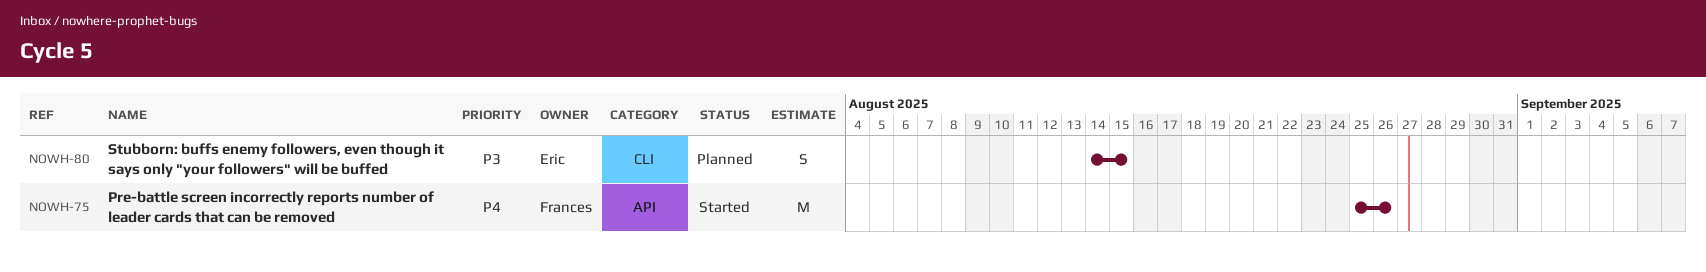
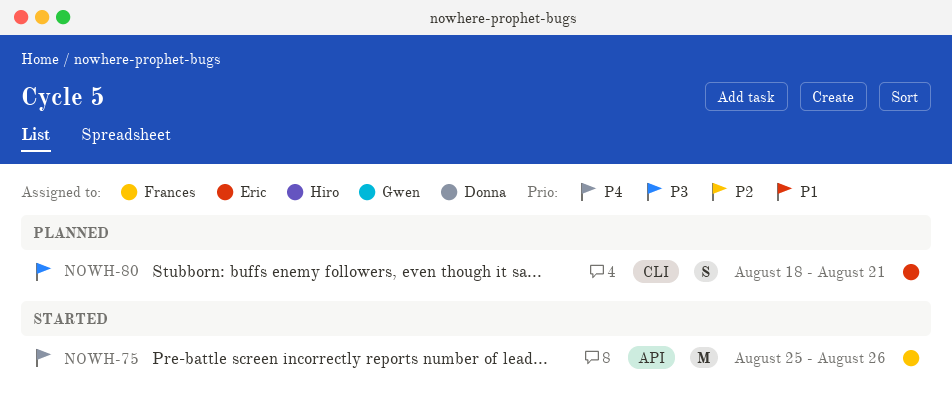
NOWH-80, start: Aug 14 -> Aug 18
NOWH-80, due: Aug 15 -> Aug 21

